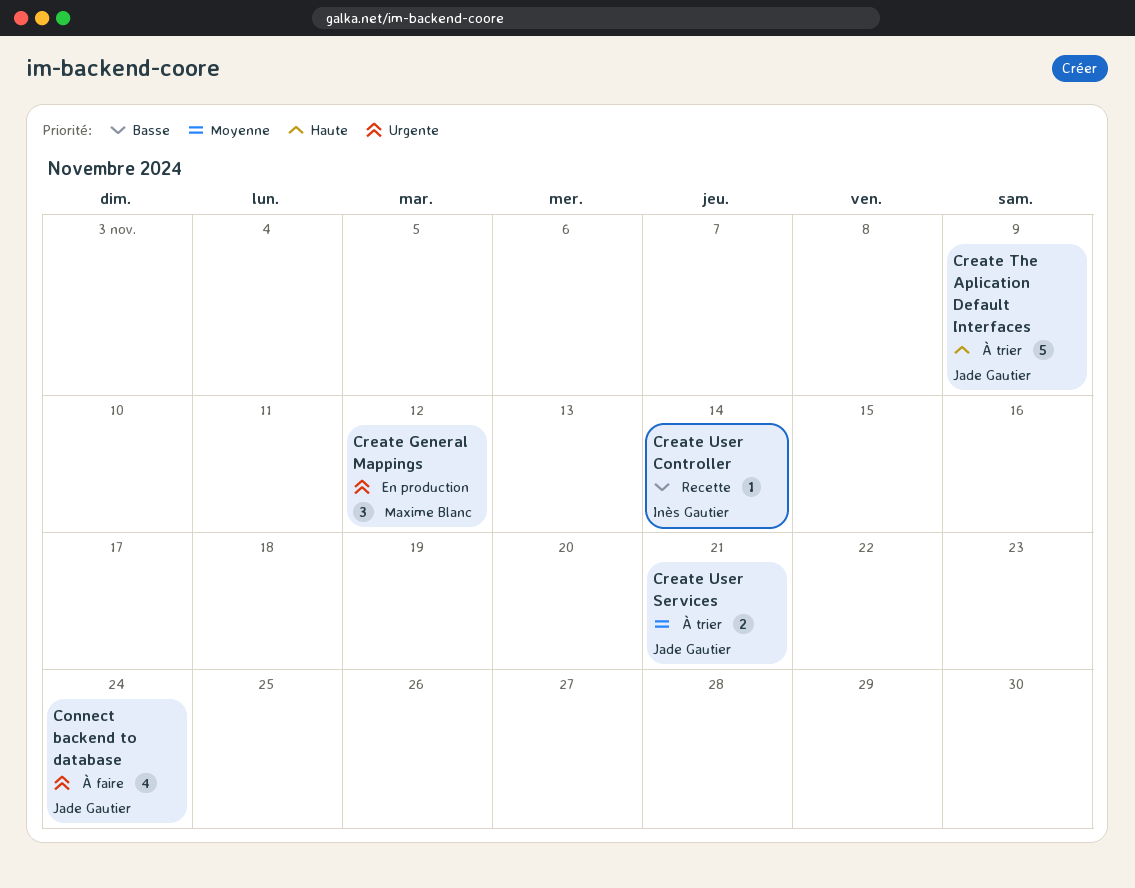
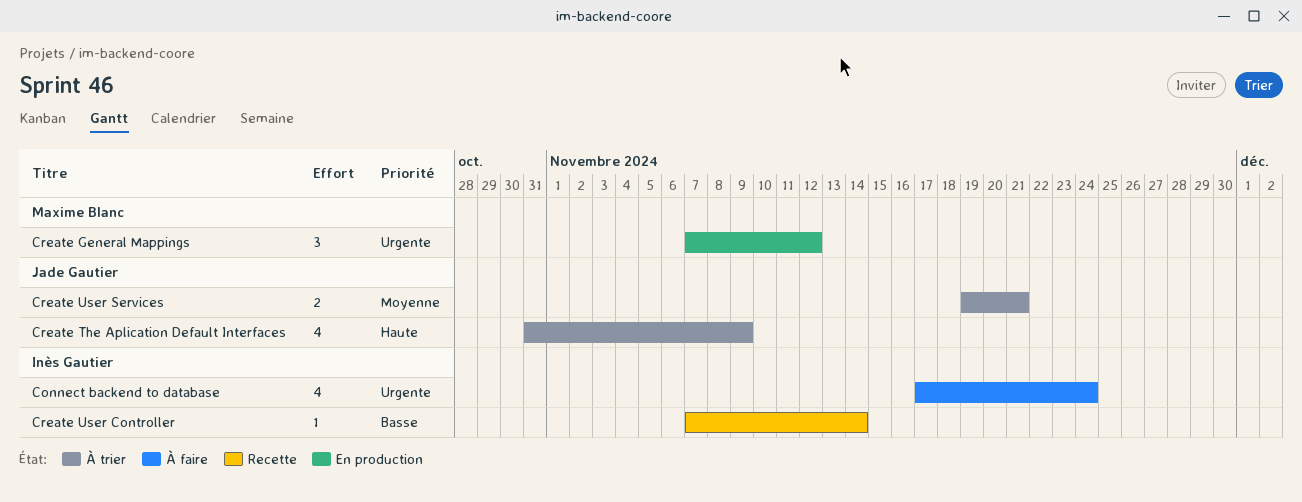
Connect backend to database, owner: Jade Gautier -> Inès Gautier
Create The Aplication Default Interfaces, estimate: 5 -> 4

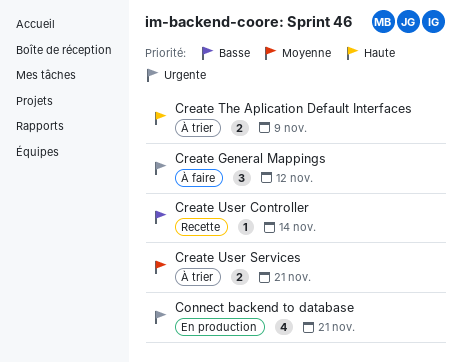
Connect backend to database, status: À faire -> En production
Connect backend to database, due: Nov 24 -> Nov 21
Create General Mappings, status: En production -> À faire
Create The Aplication Default Interfaces, estimate: 4 -> 2

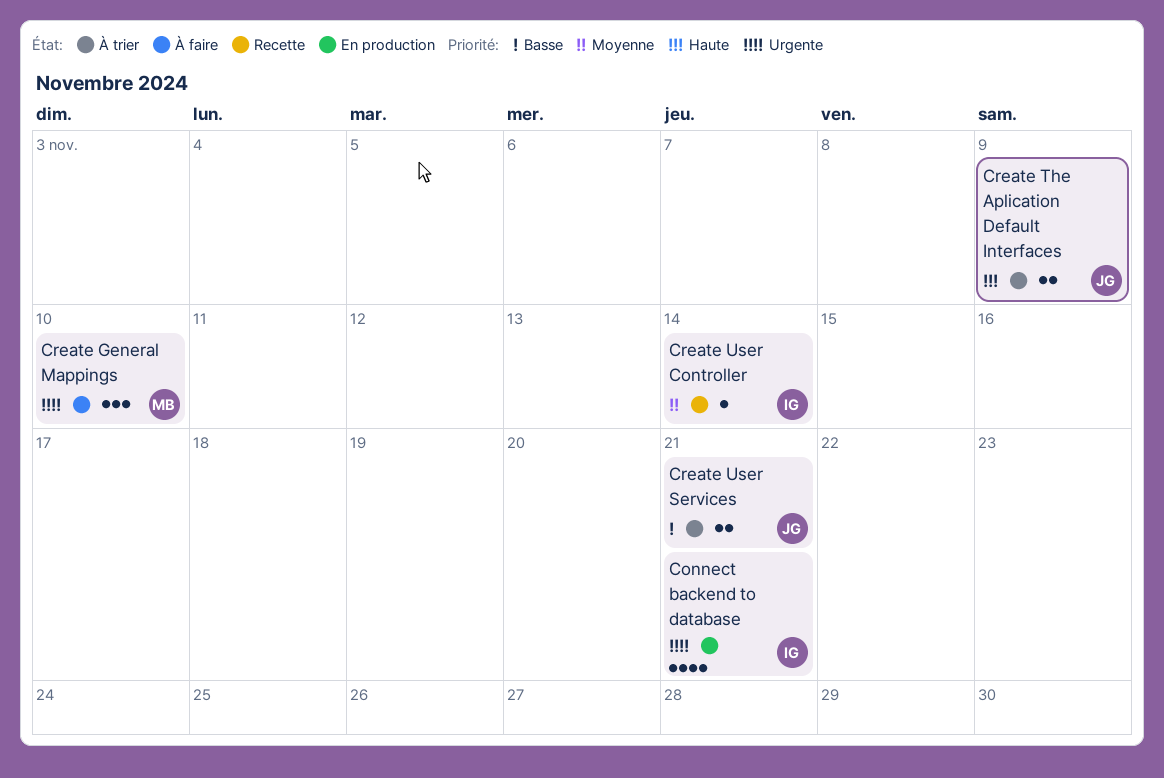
Create General Mappings, due: Nov 12 -> Nov 10
Create User Controller, priority: Basse -> Moyenne
Create User Services, priority: Moyenne -> Basse

